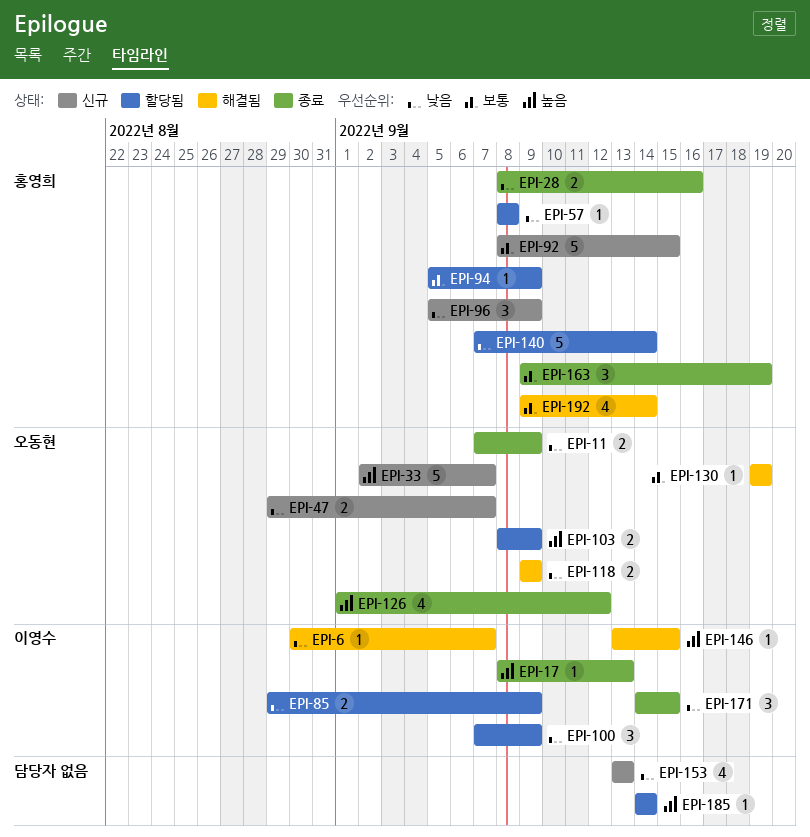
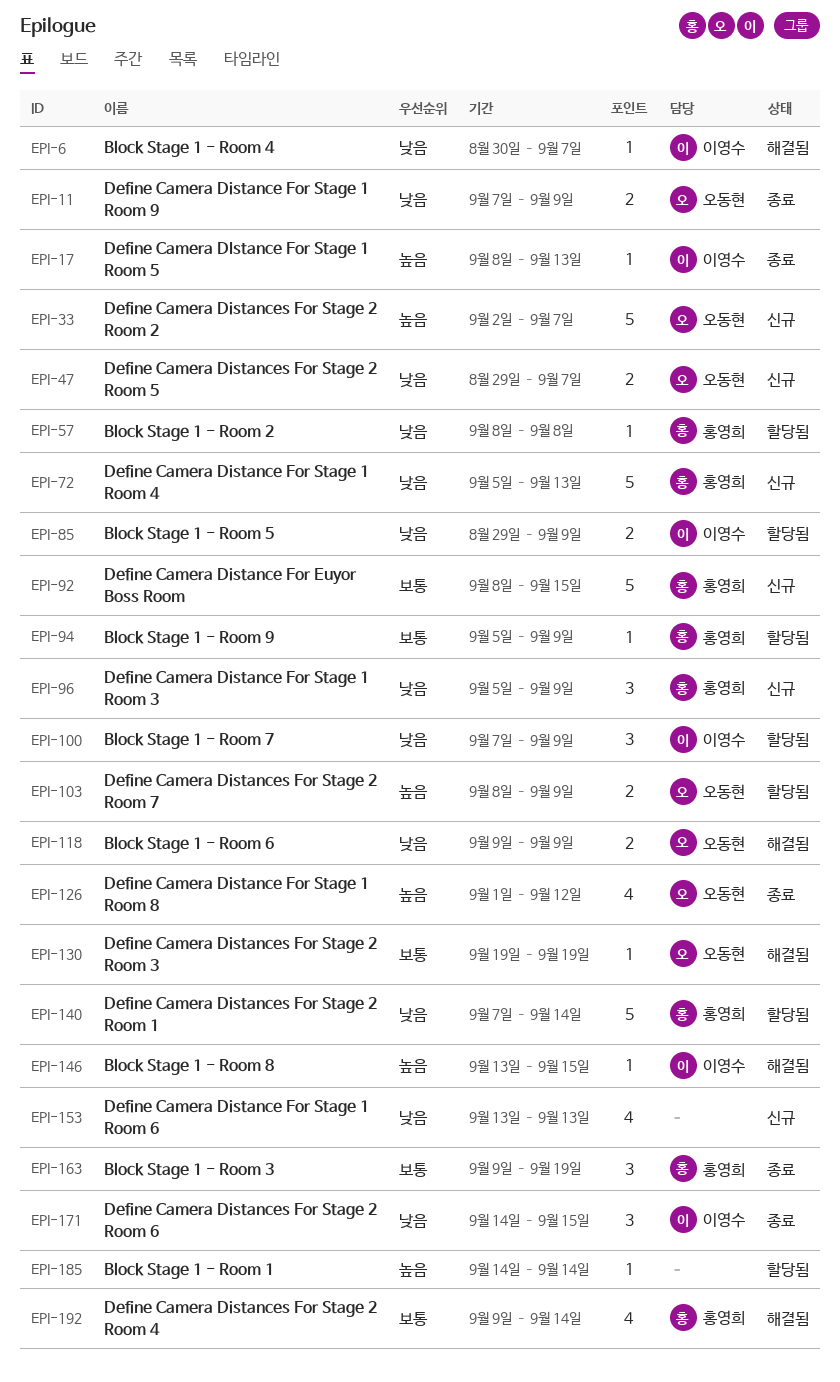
EPI-28: present -> none
EPI-72: none -> present

